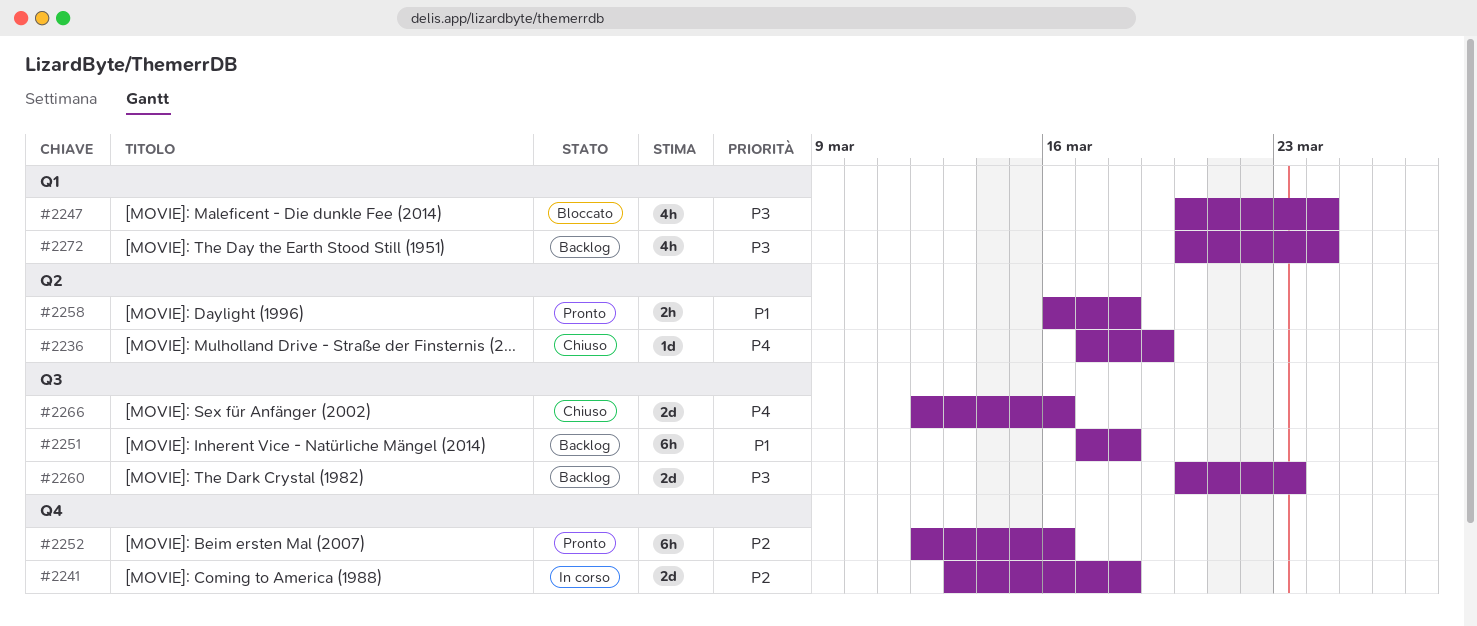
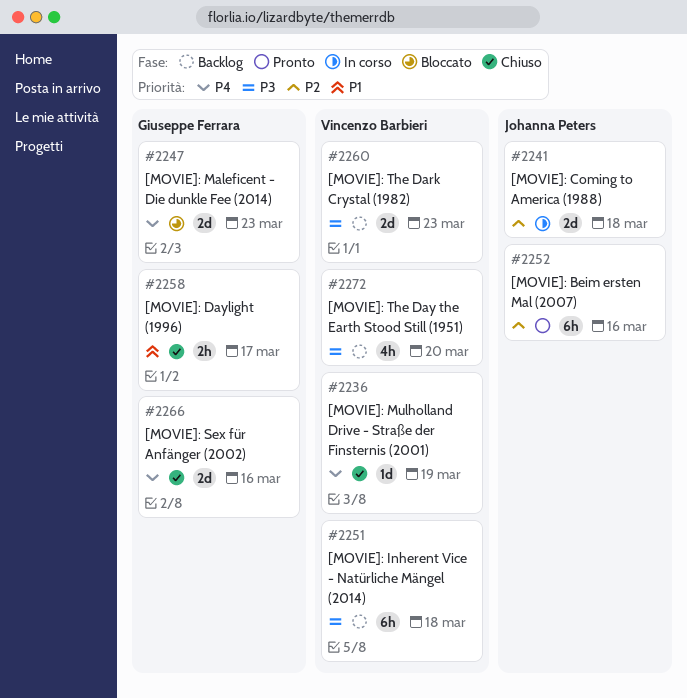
#2247, priority: P3 -> P4
#2247, estimate: 4h -> 2d
#2247, due: Mar 24 -> Mar 23
#2251, priority: P1 -> P3
#2258, status: Pronto -> Chiuso
#2258, due: Mar 18 -> Mar 17
#2272, due: Mar 24 -> Mar 20

